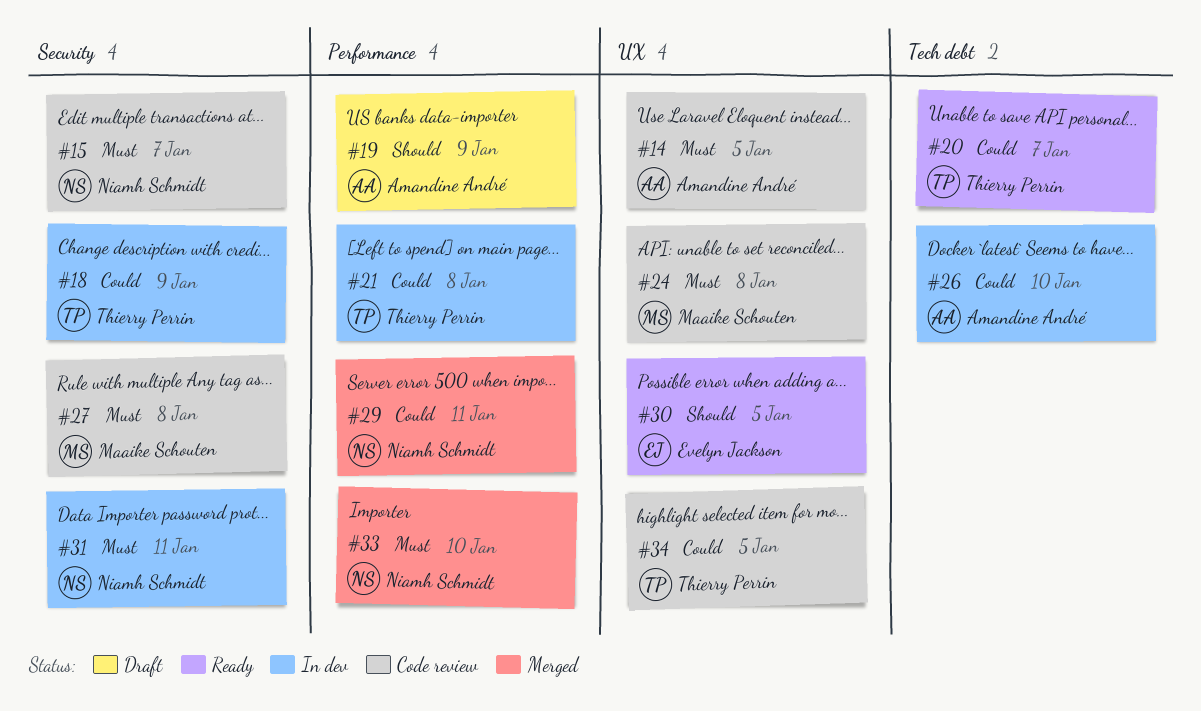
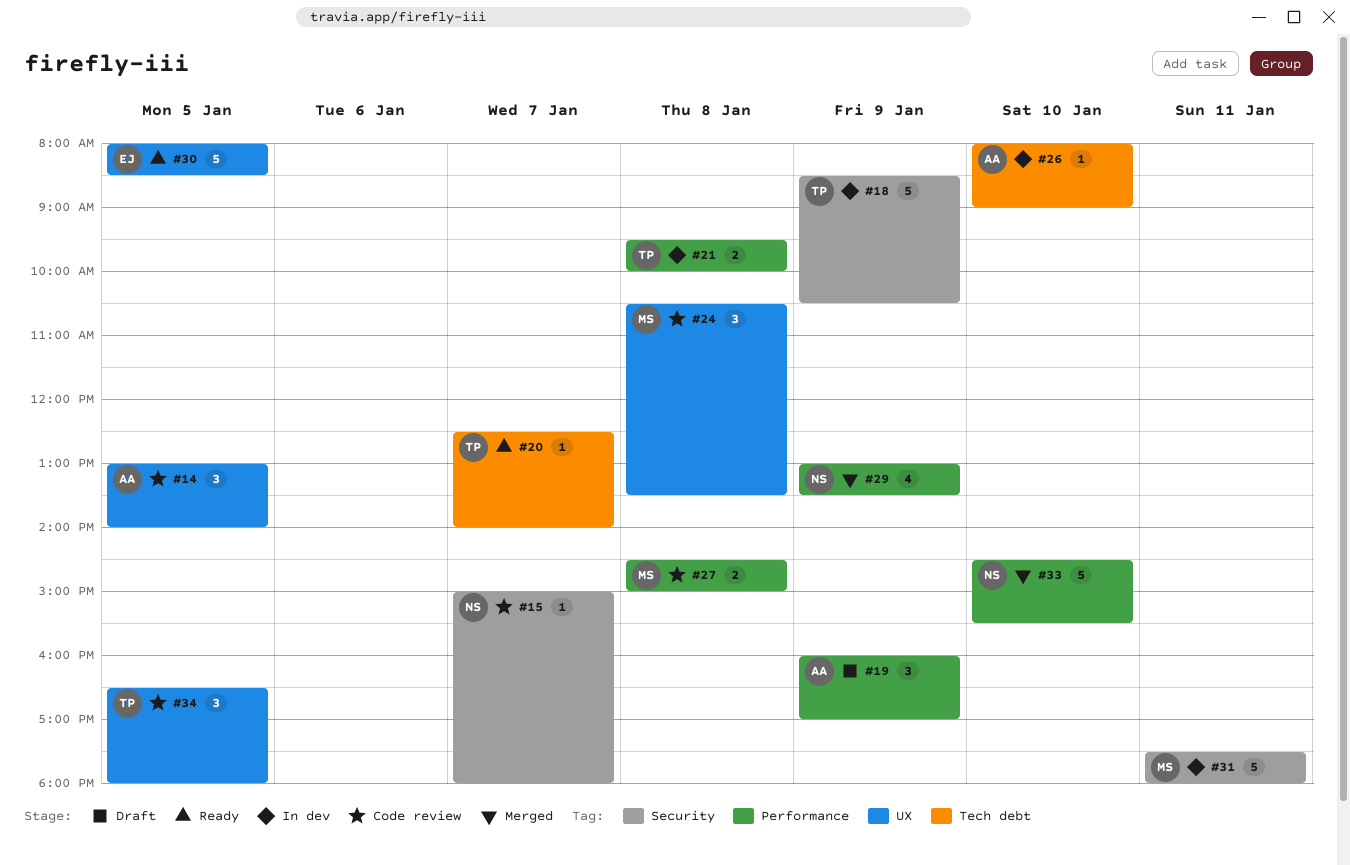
#27, label: Security -> Performance
#29, day: Jan 11 -> Jan 9
#31, owner: Niamh Schmidt -> Maaike Schouten

